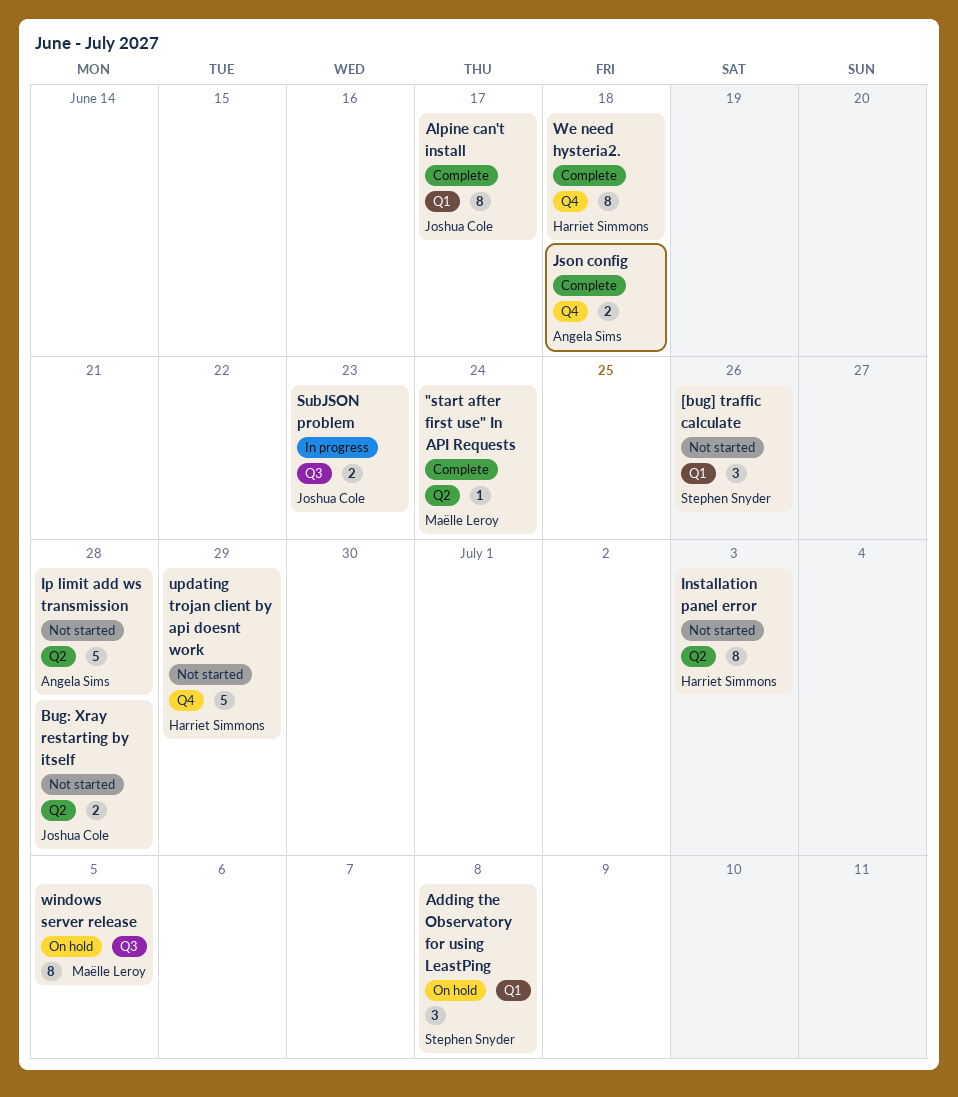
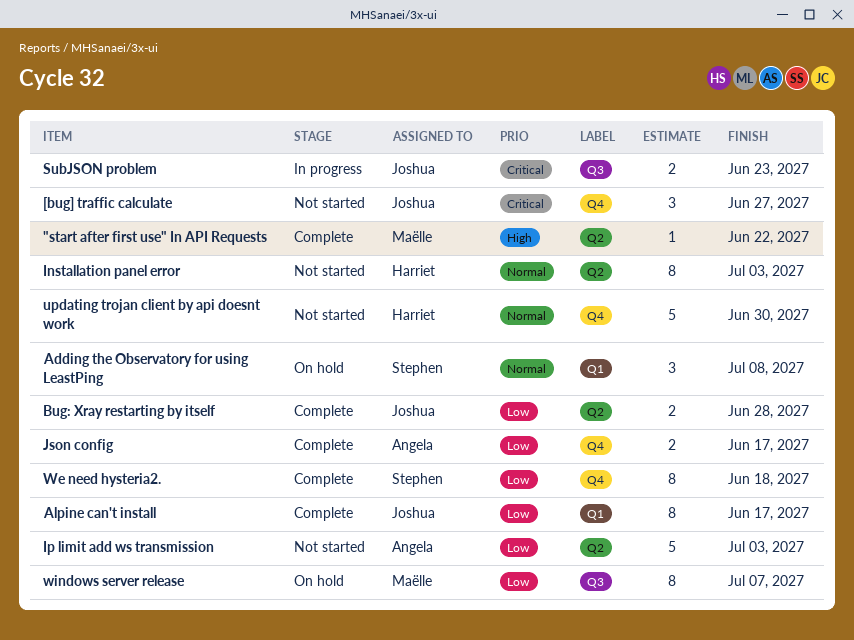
"start after first use" In API Requests, due: Jun 24 -> Jun 22
[bug] traffic calculate, owner: Stephen Snyder -> Joshua Cole
[bug] traffic calculate, label: Q1 -> Q4
[bug] traffic calculate, due: Jun 26 -> Jun 27
Bug: Xray restarting by itself, status: Not started -> Complete
Ip limit add ws transmission, due: Jun 28 -> Jul 3
Json config, due: Jun 18 -> Jun 17
updating trojan client by api doesnt work, due: Jun 29 -> Jun 30
We need hysteria2., owner: Harriet Simmons -> Stephen Snyder
windows server release, due: Jul 5 -> Jul 7

